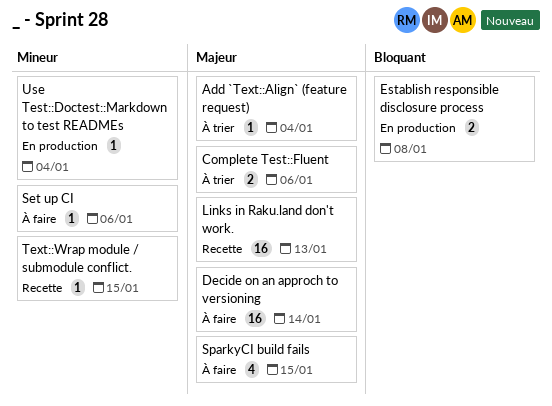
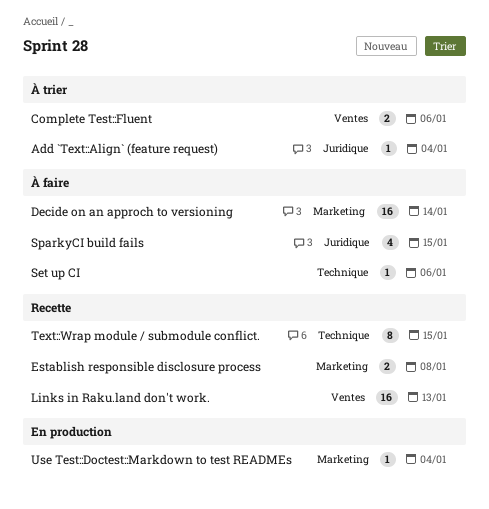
Establish responsible disclosure process, status: En production -> Recette
Text::Wrap module / submodule conflict., estimate: 1 -> 8

